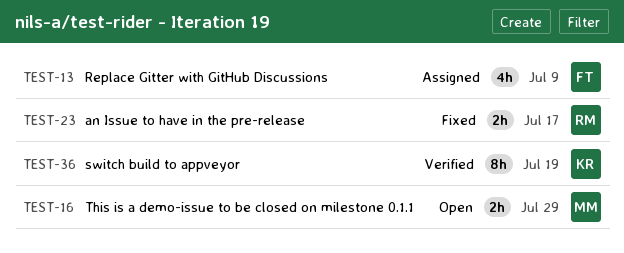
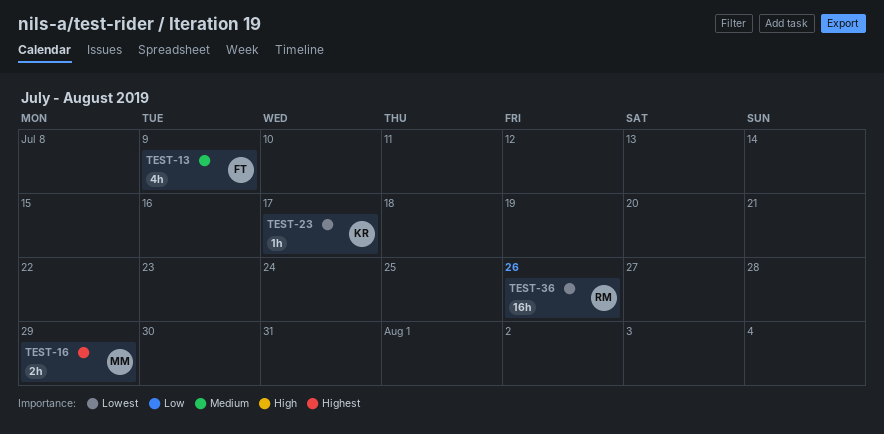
TEST-23, owner: RM -> KR
TEST-23, estimate: 2h -> 1h
TEST-36, owner: KR -> RM
TEST-36, estimate: 8h -> 16h
TEST-36, due: Jul 19 -> Jul 26

